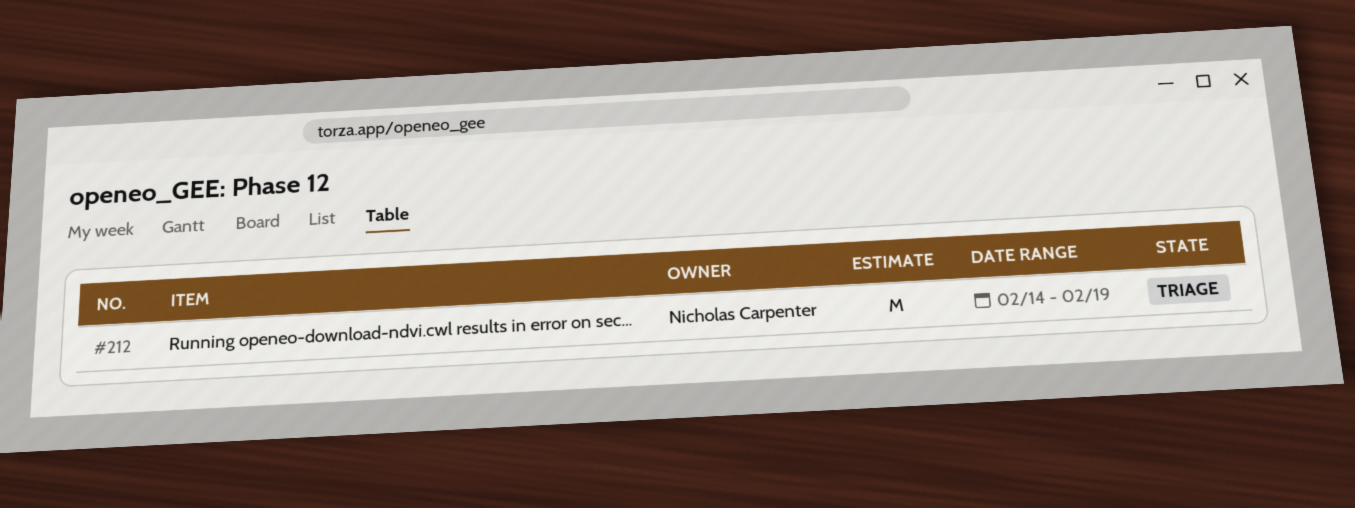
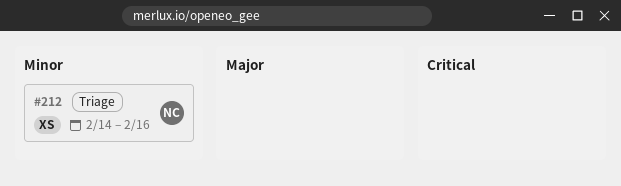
#212, estimate: M -> XS
#212, due: Feb 19 -> Feb 16

